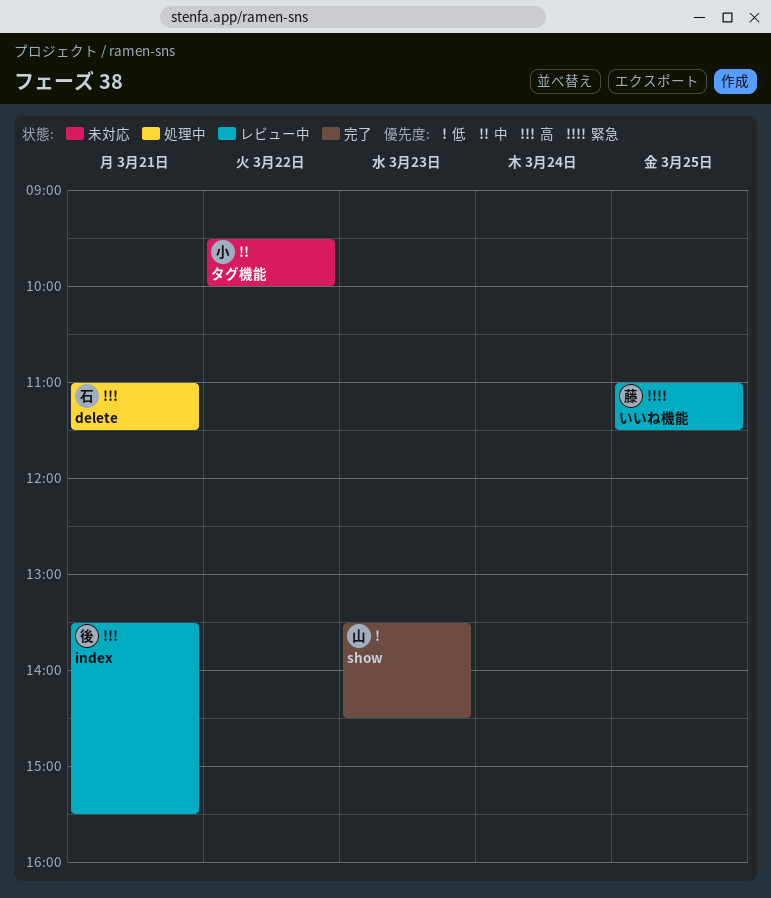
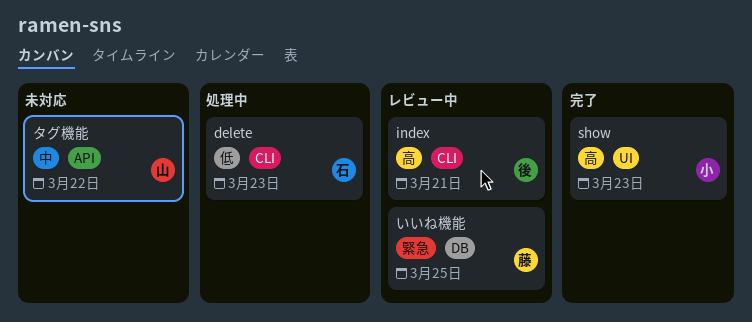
delete, priority: 高 -> 低
delete, day: Mar 21 -> Mar 23
show, owner: 山 -> 小
show, priority: 低 -> 高
タグ機能, owner: 小 -> 山

